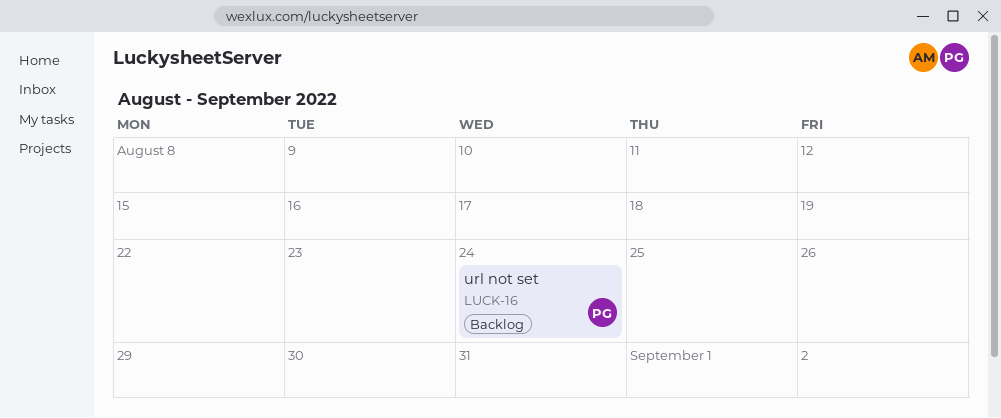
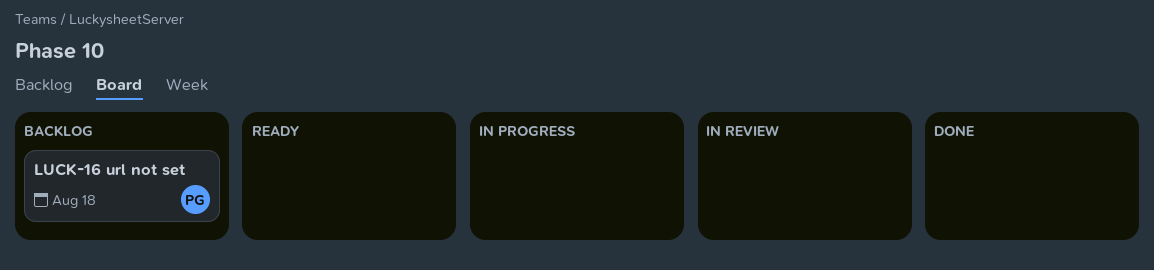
LUCK-16, due: Aug 24 -> Aug 18

